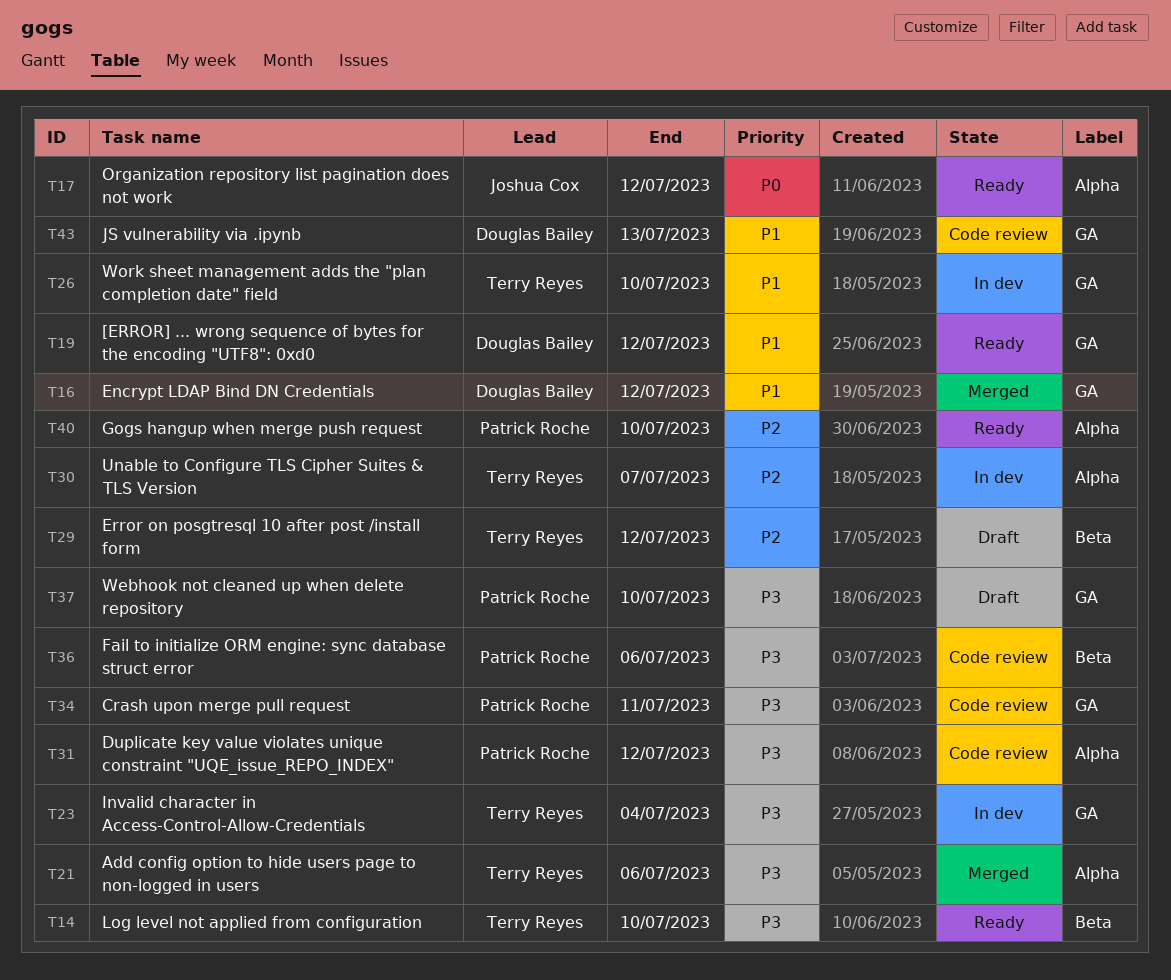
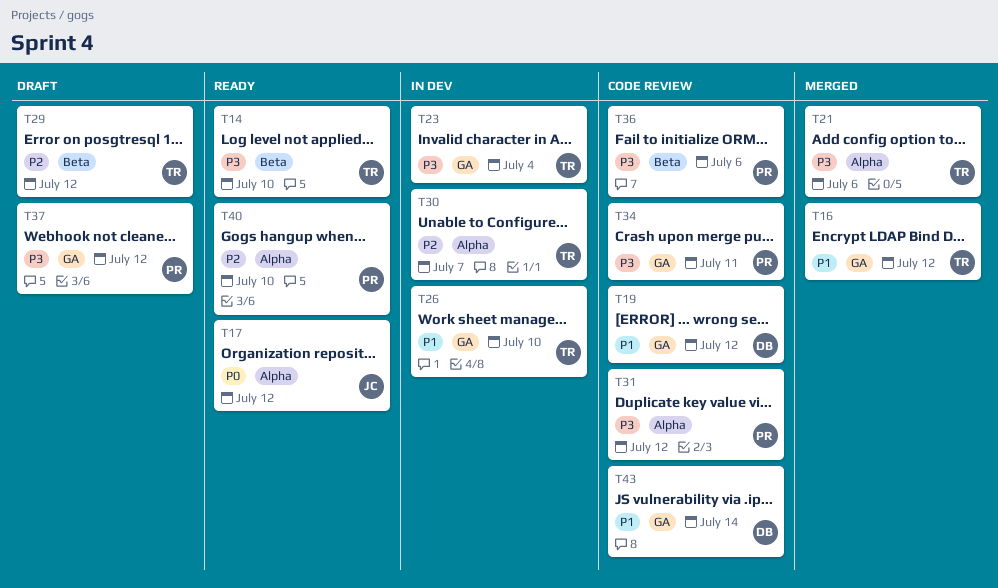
T16, owner: Douglas Bailey -> Terry Reyes
T19, status: Ready -> Code review
T37, due: Jul 10 -> Jul 12
T43, due: Jul 13 -> Jul 14

